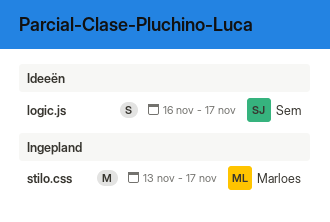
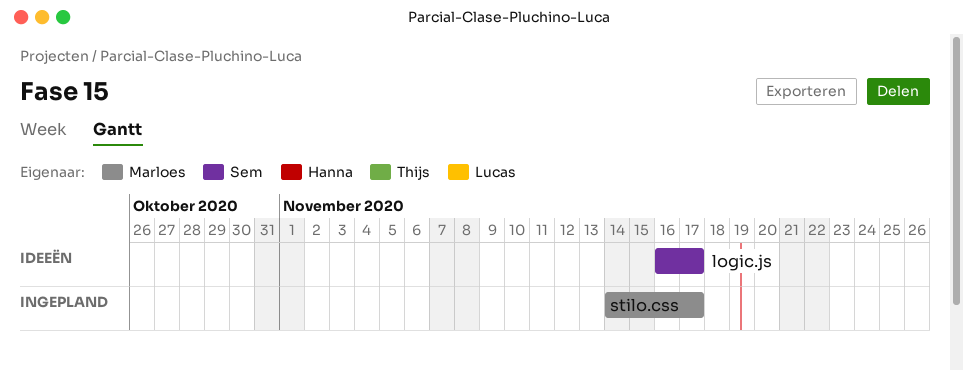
stilo.css, start: Nov 13 -> Nov 14

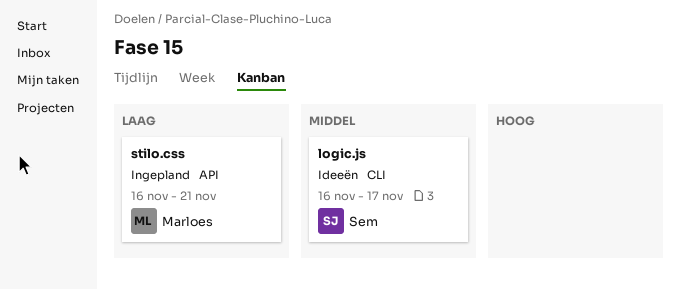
stilo.css, start: Nov 14 -> Nov 16
stilo.css, due: Nov 17 -> Nov 21

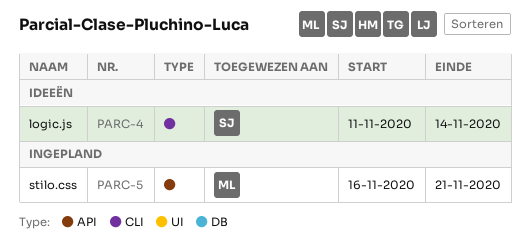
logic.js, start: Nov 16 -> Nov 11
logic.js, due: Nov 17 -> Nov 14

